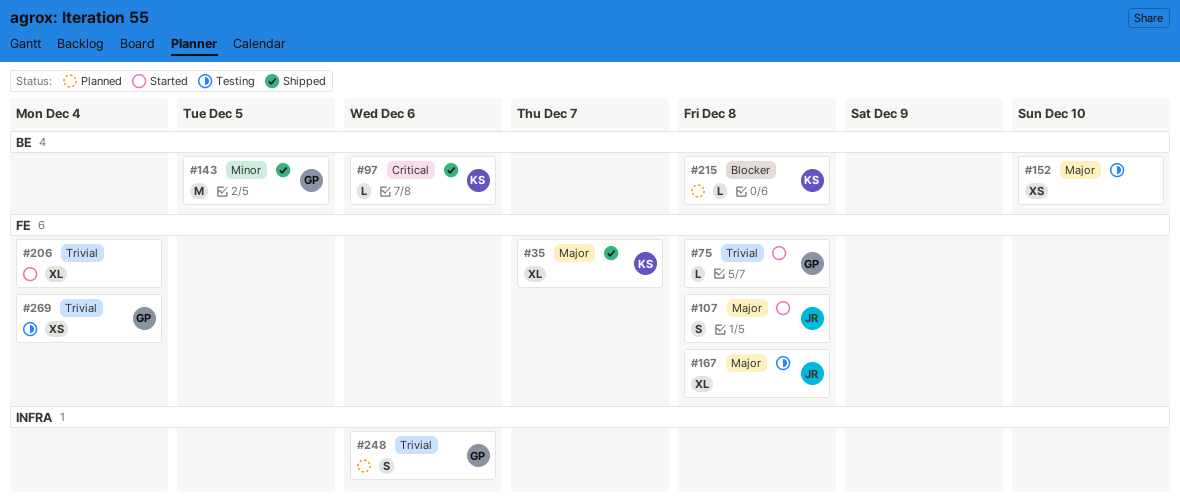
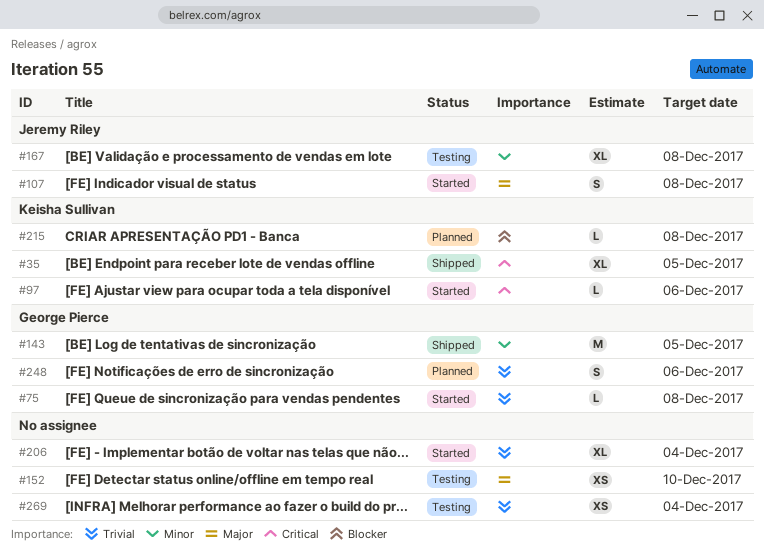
#35, priority: Major -> Critical
#35, due: Dec 7 -> Dec 5
#97, status: Shipped -> Started
#167, priority: Major -> Minor
#269, owner: George Pierce -> none

